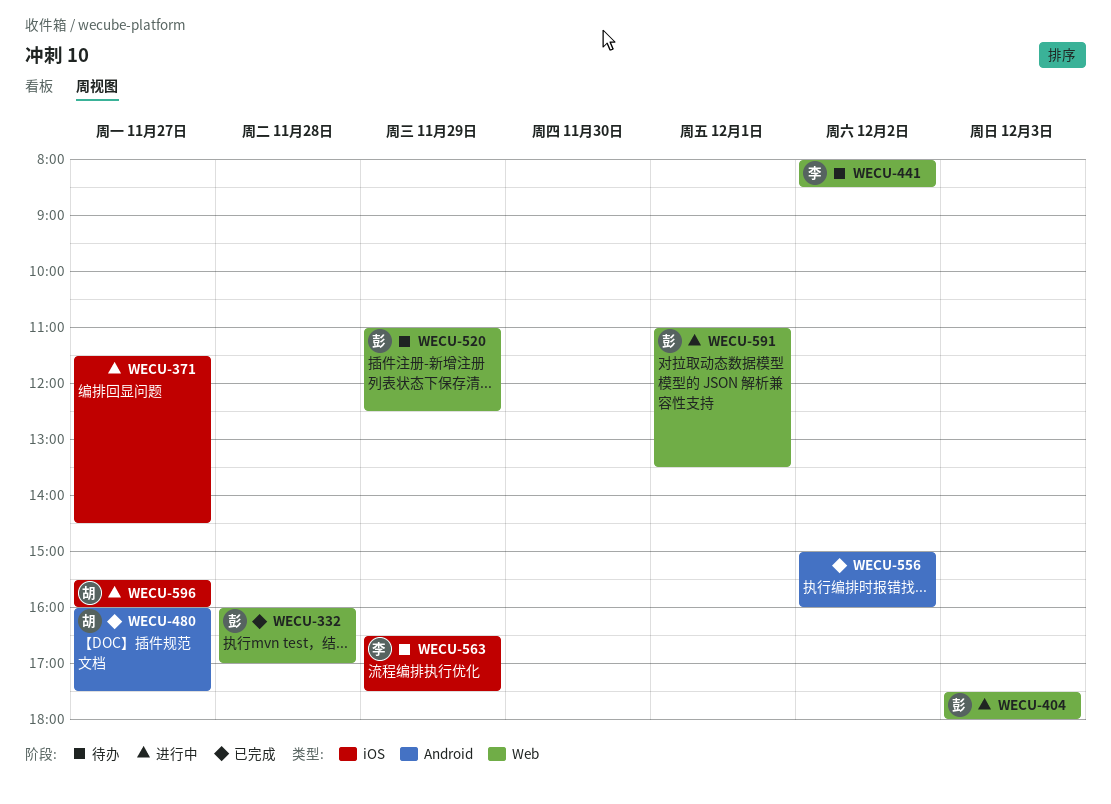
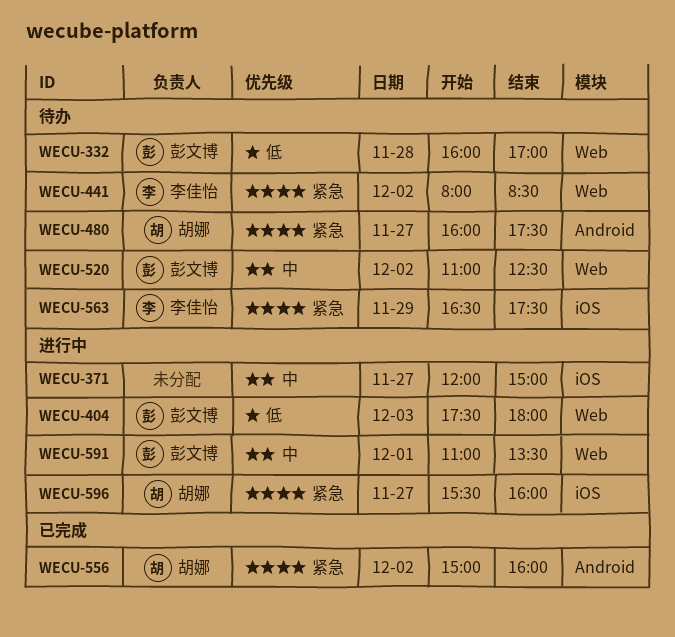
WECU-332, status: 已完成 -> 待办
WECU-371, begins: 11:30 -> 12:00
WECU-371, ends: 14:30 -> 15:00
WECU-480, status: 已完成 -> 待办
WECU-520, day: Nov 29 -> Dec 2
WECU-556, owner: none -> 胡娜

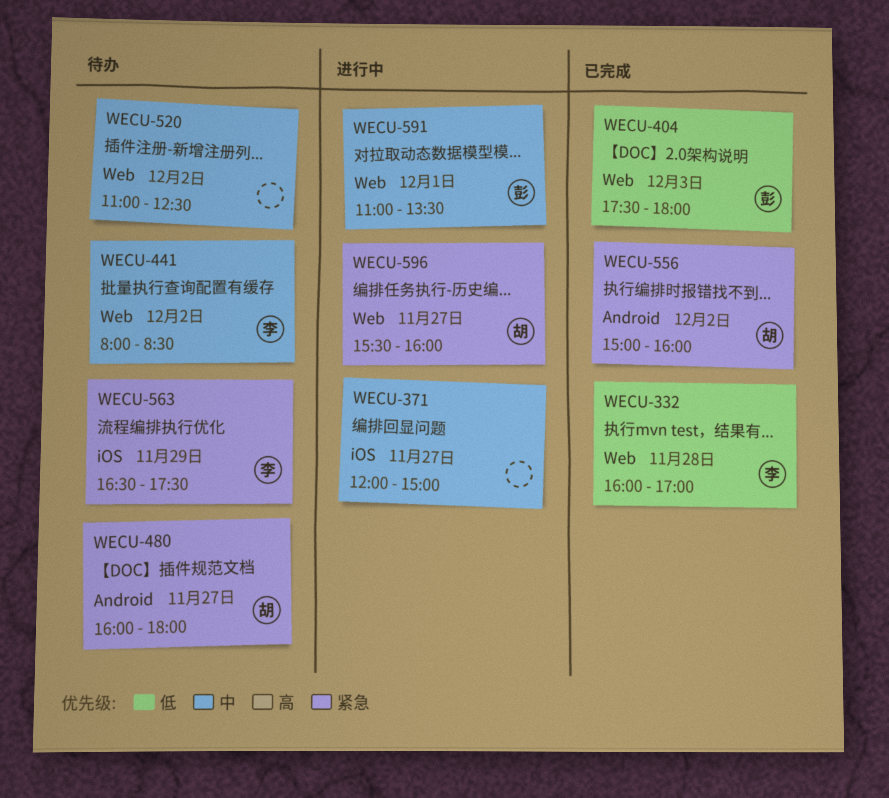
WECU-332, status: 待办 -> 已完成
WECU-332, owner: 彭文博 -> 李佳怡
WECU-404, status: 进行中 -> 已完成
WECU-441, priority: 紧急 -> 中
WECU-480, ends: 17:30 -> 18:00
WECU-520, owner: 彭文博 -> none
WECU-596, label: iOS -> Web

